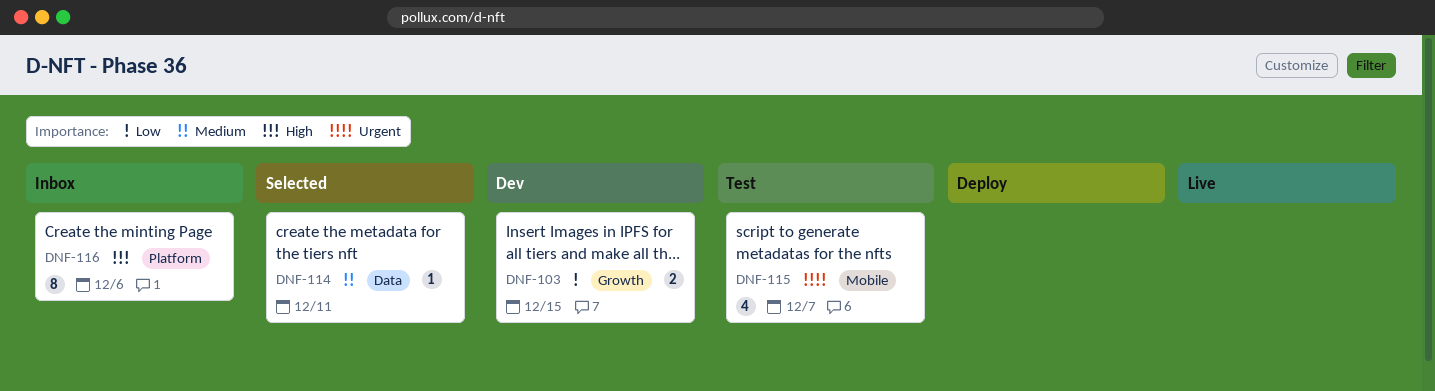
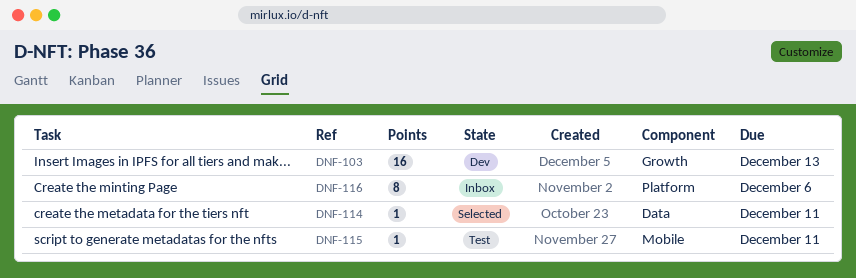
DNF-103, estimate: 2 -> 16
DNF-103, due: Dec 15 -> Dec 13
DNF-115, estimate: 4 -> 1
DNF-115, due: Dec 7 -> Dec 11

